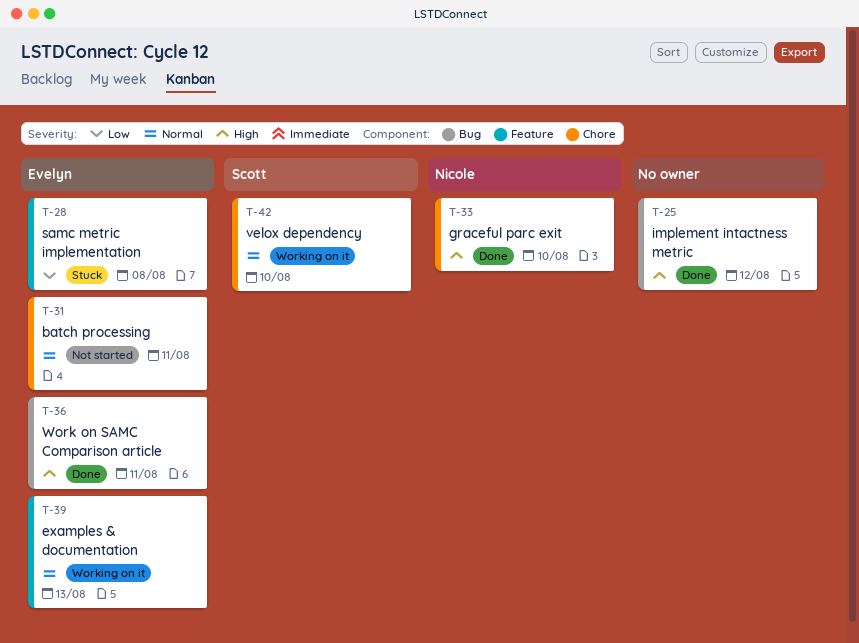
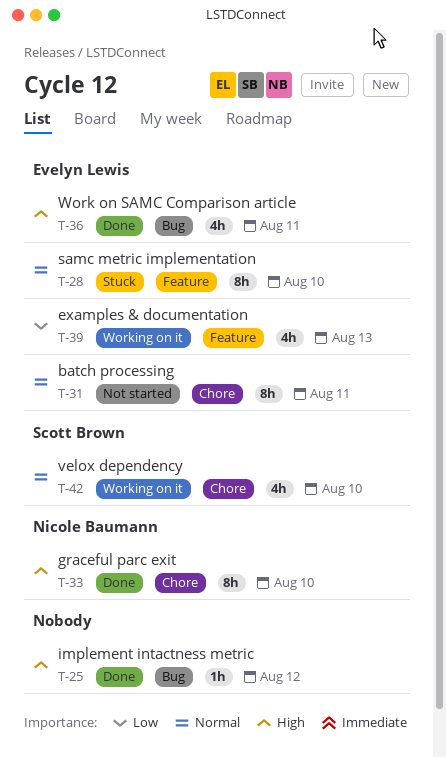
T-28, priority: Low -> Normal
T-28, due: Aug 8 -> Aug 10
T-39, priority: Normal -> Low

